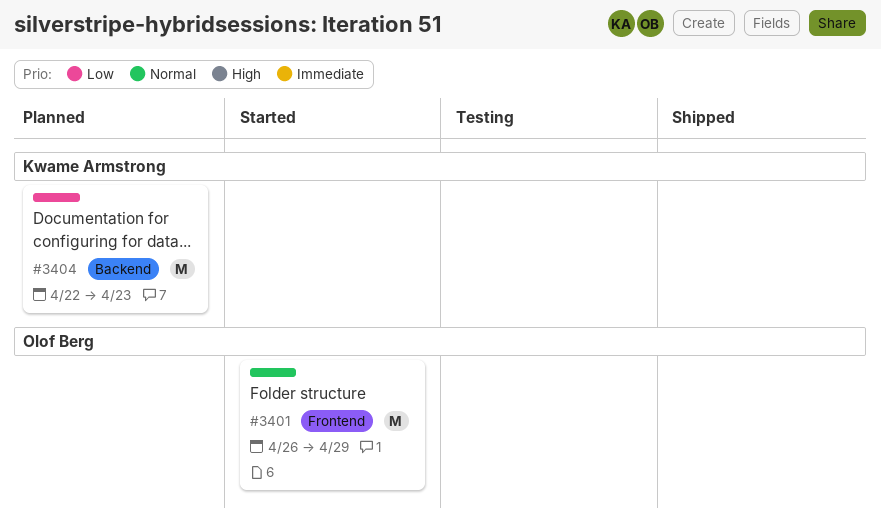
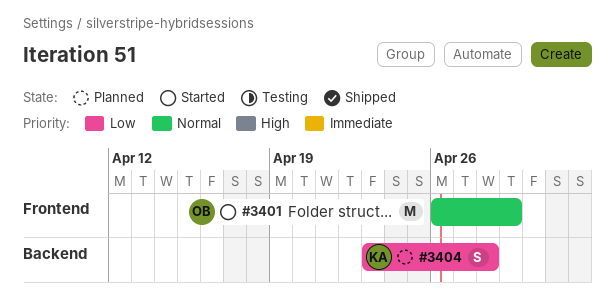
#3404, estimate: M -> S
#3404, start: Apr 22 -> Apr 23
#3404, due: Apr 23 -> Apr 28

